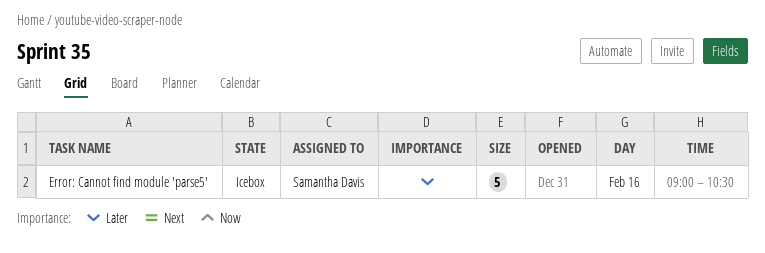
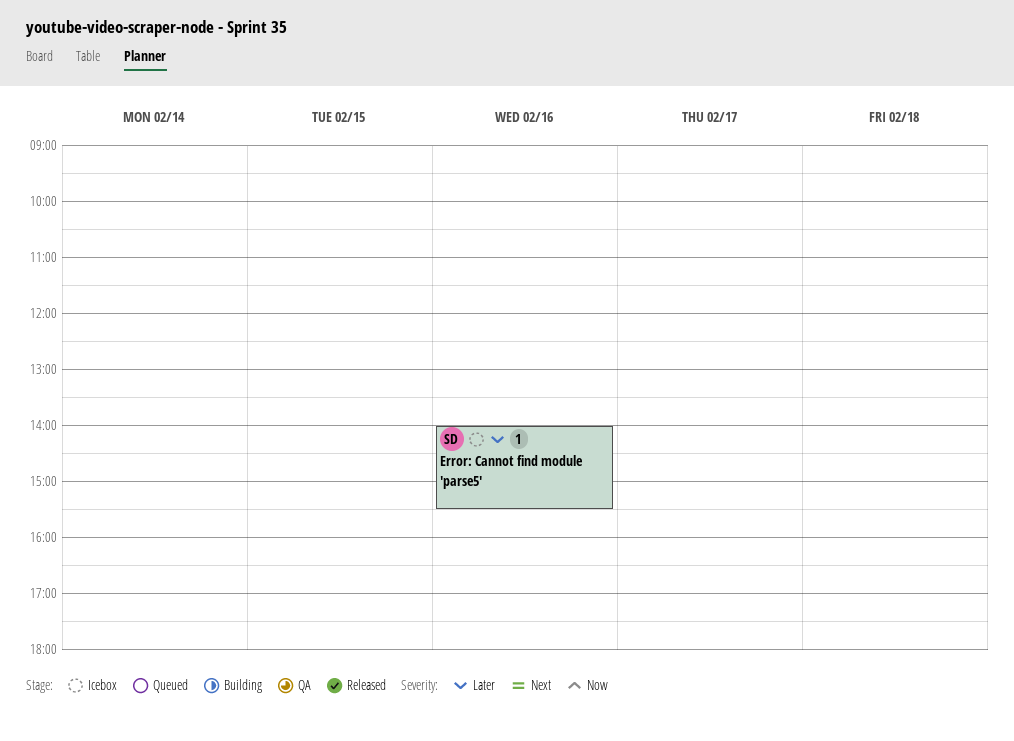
Error: Cannot find module 'parse5', estimate: 5 -> 1
Error: Cannot find module 'parse5', begins: 09:00 -> 14:00
Error: Cannot find module 'parse5', ends: 10:30 -> 15:30

